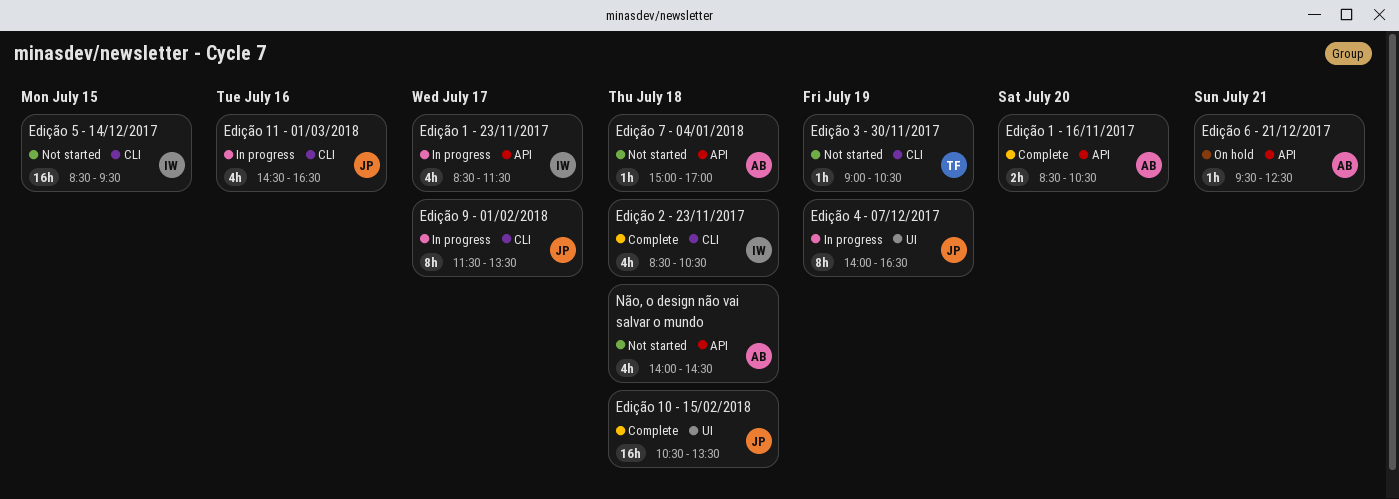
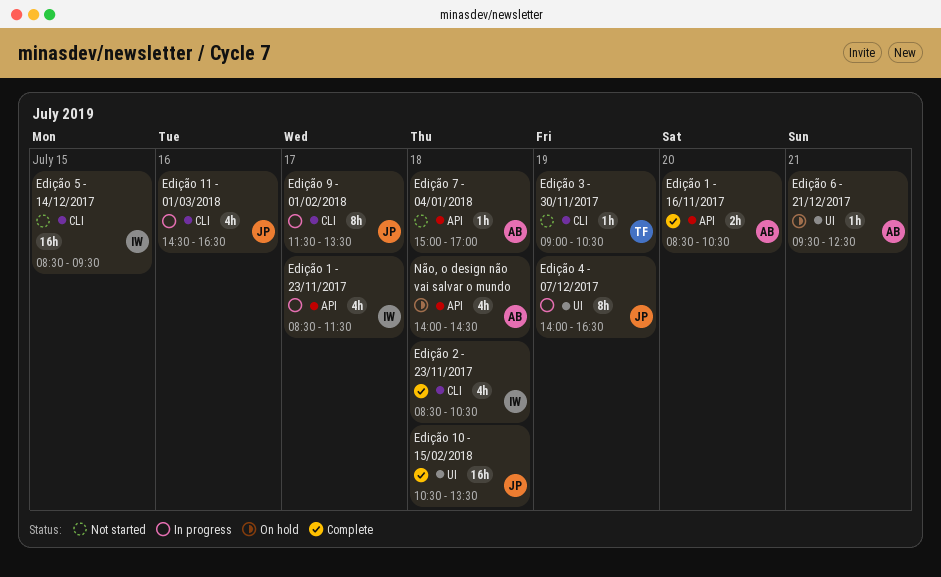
Edição 6 - 21/12/2017, label: API -> UI
Não, o design não vai salvar o mundo, status: Not started -> On hold

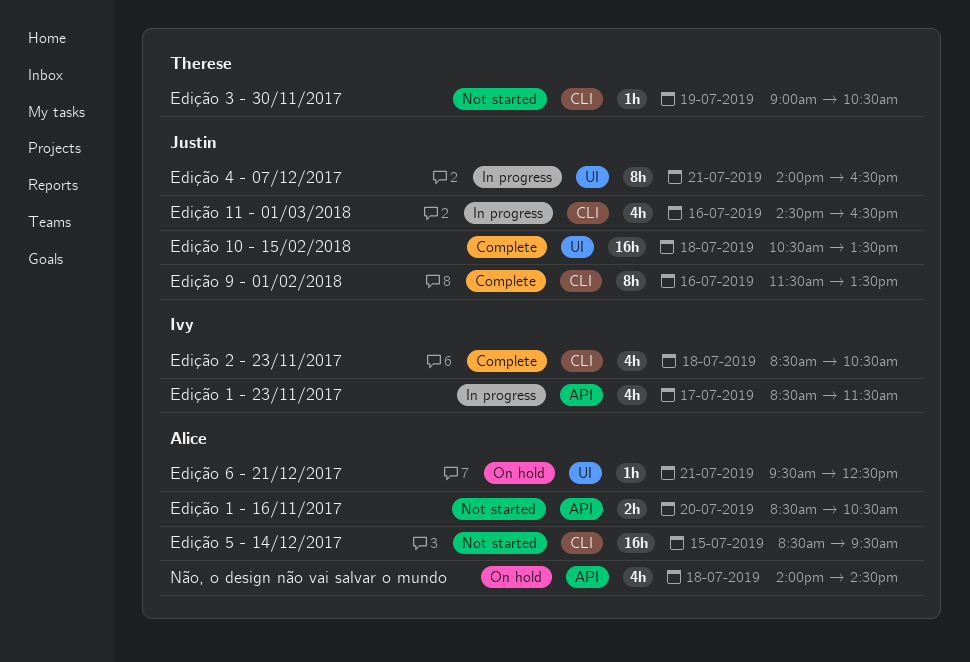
Edição 1 - 16/11/2017, status: Complete -> Not started
Edição 4 - 07/12/2017, day: Jul 19 -> Jul 21
Edição 5 - 14/12/2017, owner: Ivy -> Alice
Edição 7 - 04/01/2018: present -> none
Edição 9 - 01/02/2018, status: In progress -> Complete
Edição 9 - 01/02/2018, day: Jul 17 -> Jul 16

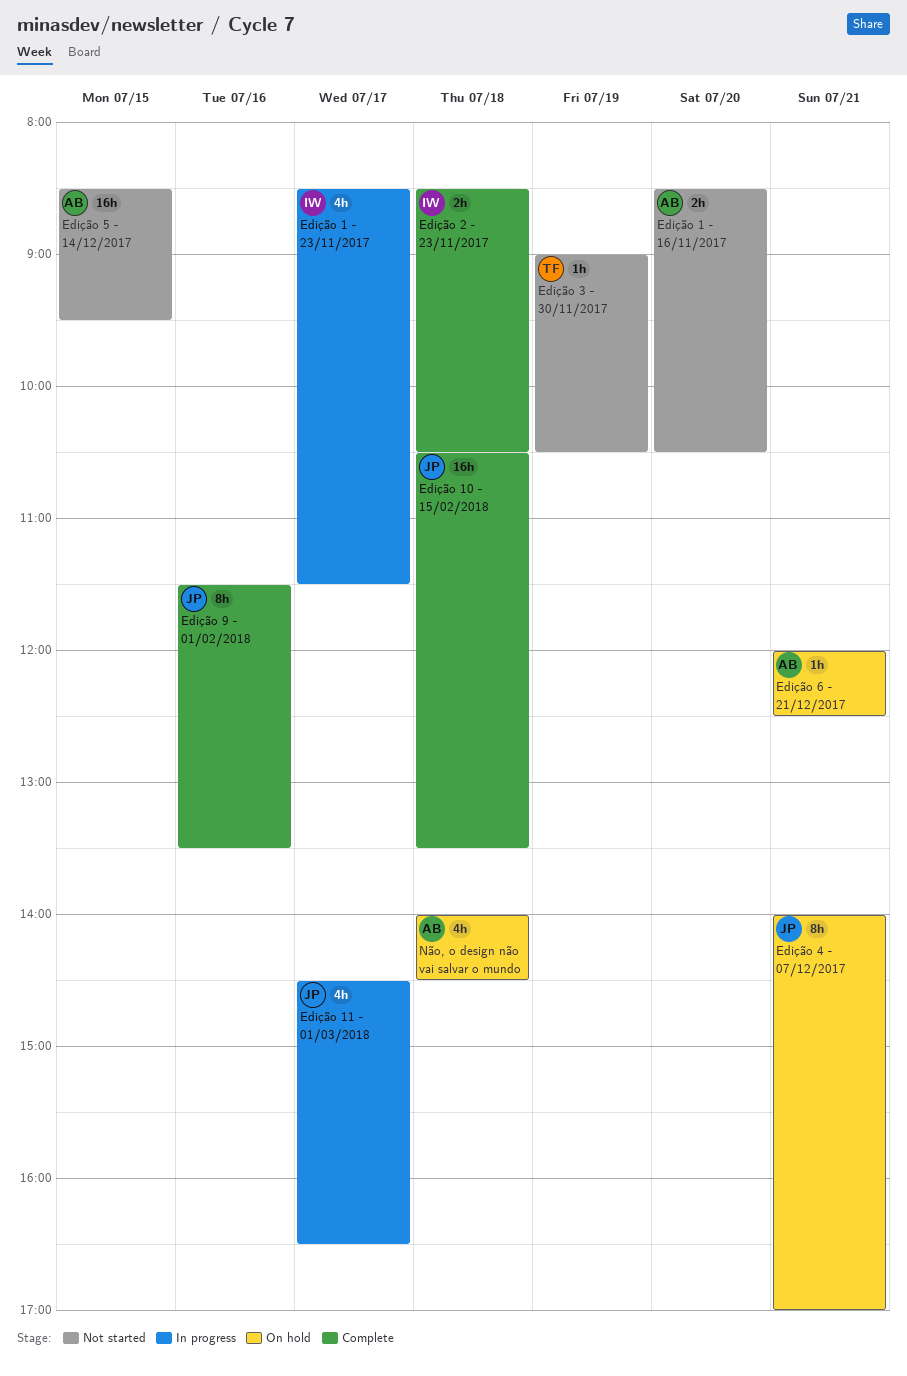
Edição 11 - 01/03/2018, day: Jul 16 -> Jul 17
Edição 2 - 23/11/2017, estimate: 4h -> 2h
Edição 4 - 07/12/2017, status: In progress -> On hold
Edição 4 - 07/12/2017, ends: 16:30 -> 17:00
Edição 6 - 21/12/2017, begins: 09:30 -> 12:00

